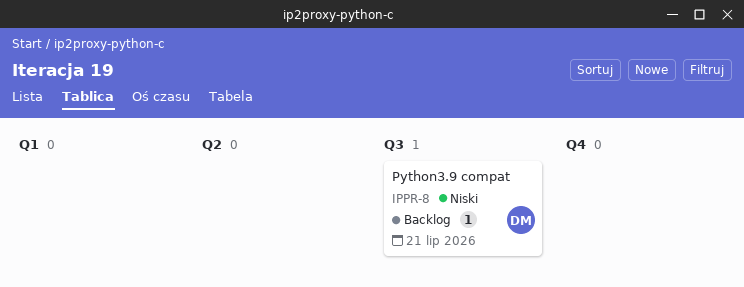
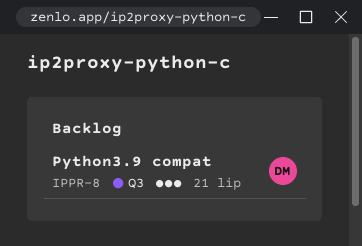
IPPR-8, estimate: 1 -> 3

